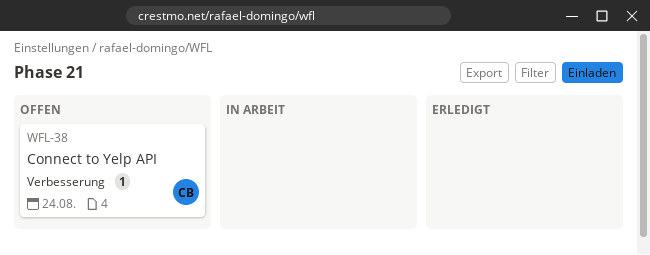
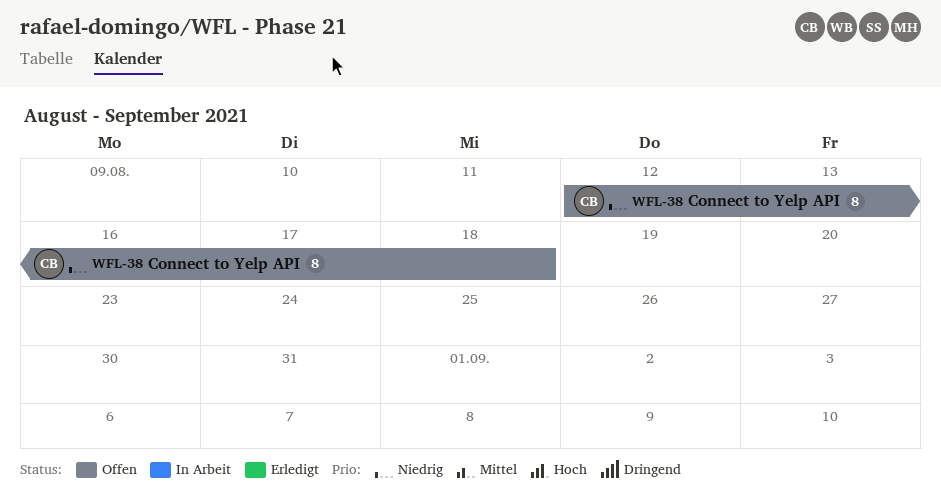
WFL-38, estimate: 1 -> 8
WFL-38, due: Aug 24 -> Aug 18

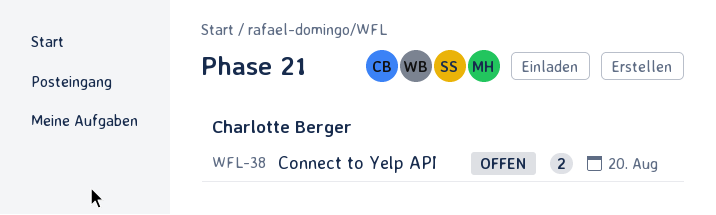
WFL-38, estimate: 8 -> 2
WFL-38, due: Aug 18 -> Aug 20

